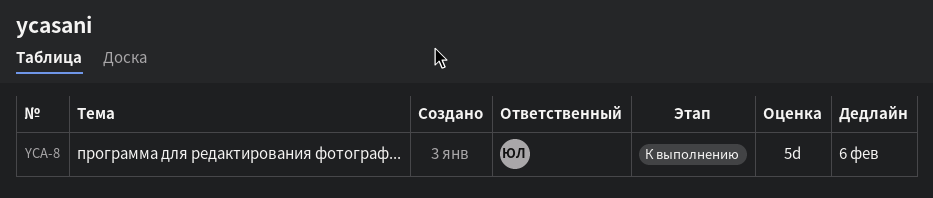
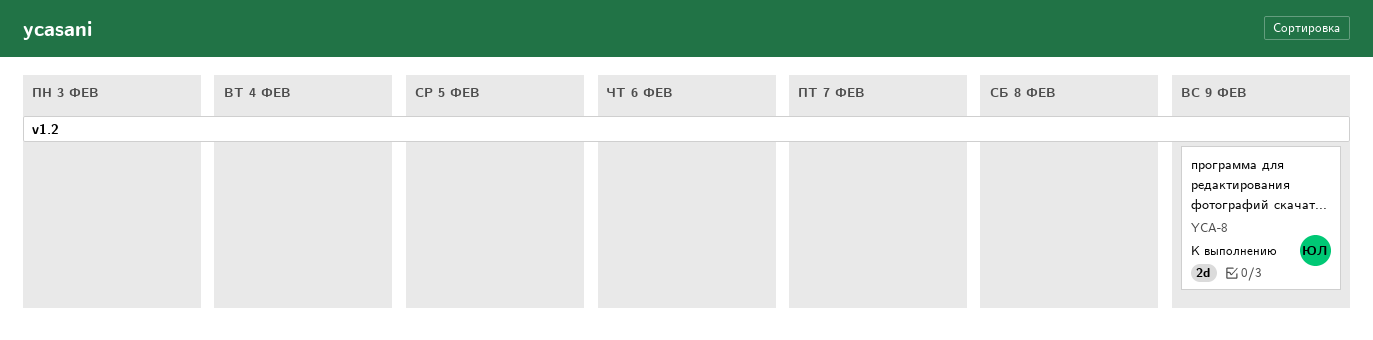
YCA-8, estimate: 5d -> 2d
YCA-8, due: Feb 6 -> Feb 9

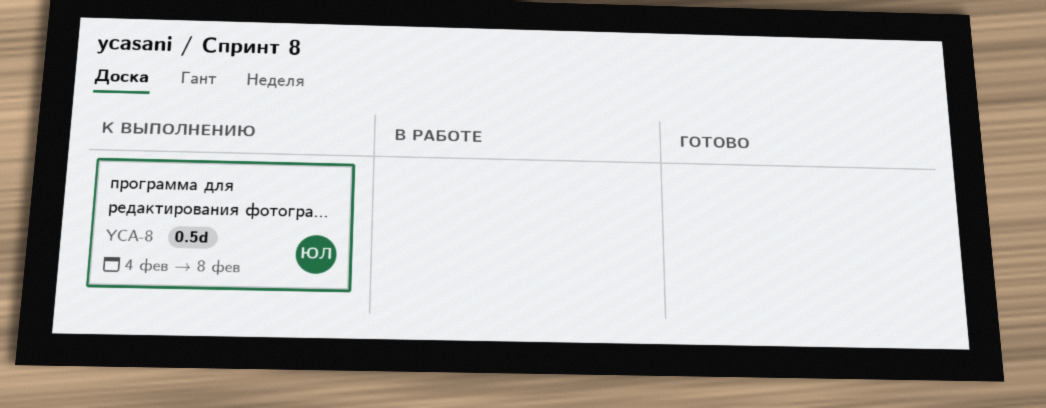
YCA-8, estimate: 2d -> 0.5d
YCA-8, due: Feb 9 -> Feb 8

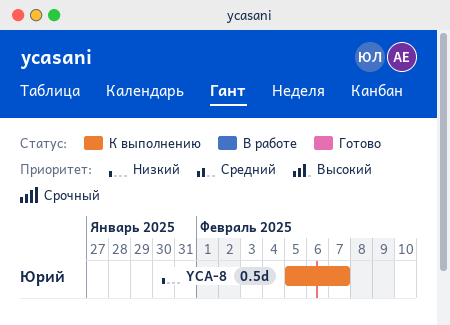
YCA-8, start: Feb 4 -> Feb 5
YCA-8, due: Feb 8 -> Feb 7

